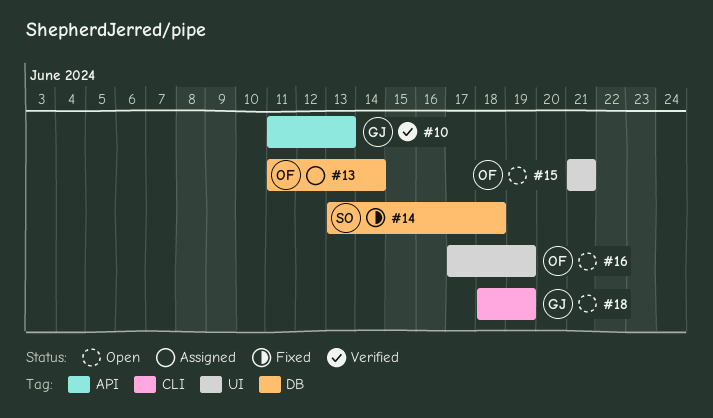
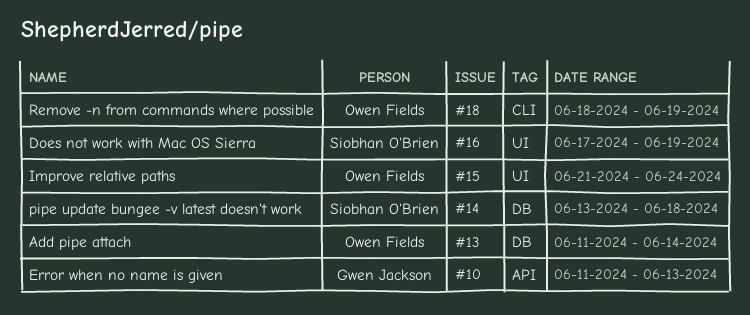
#15, due: Jun 21 -> Jun 24
#16, owner: Owen Fields -> Siobhan O'Brien
#18, owner: Gwen Jackson -> Owen Fields

